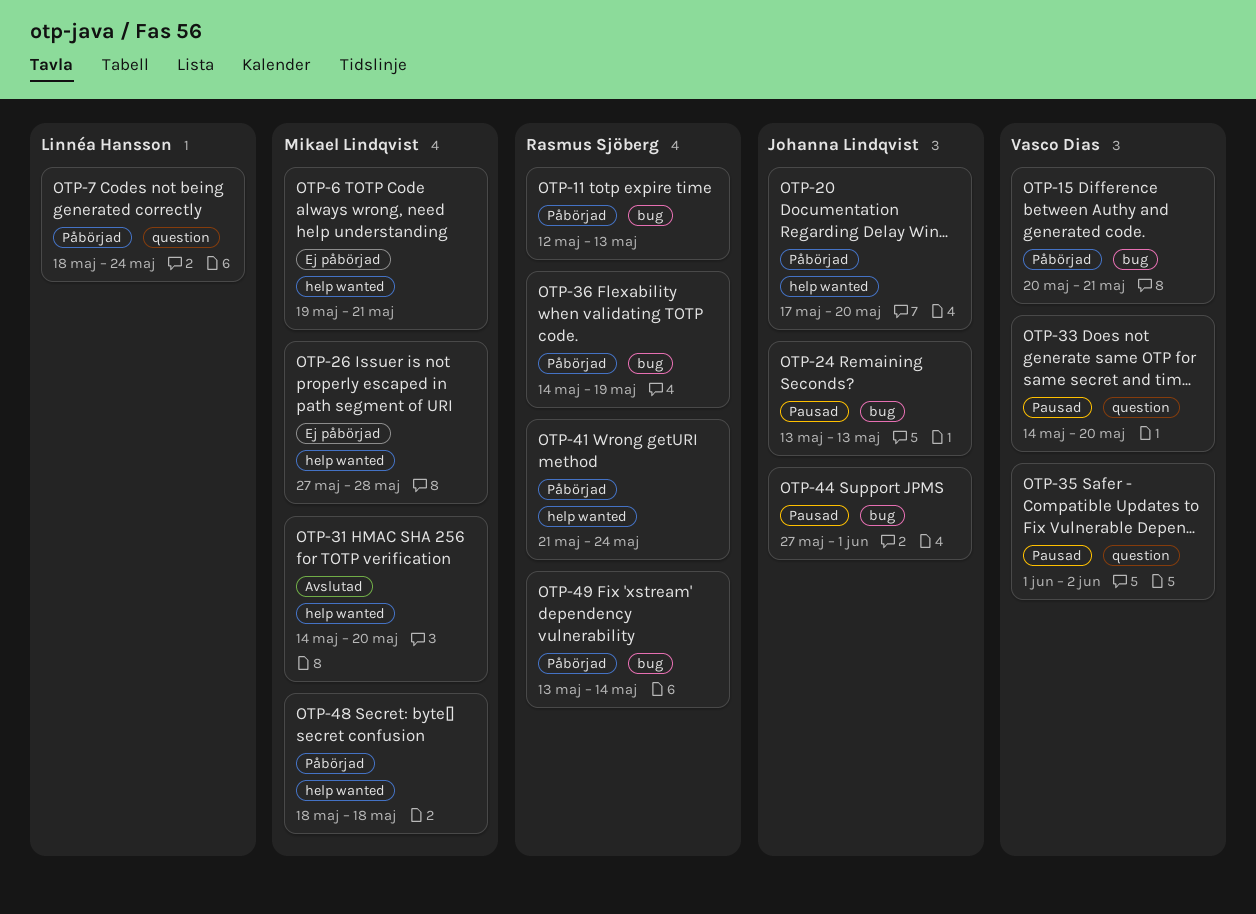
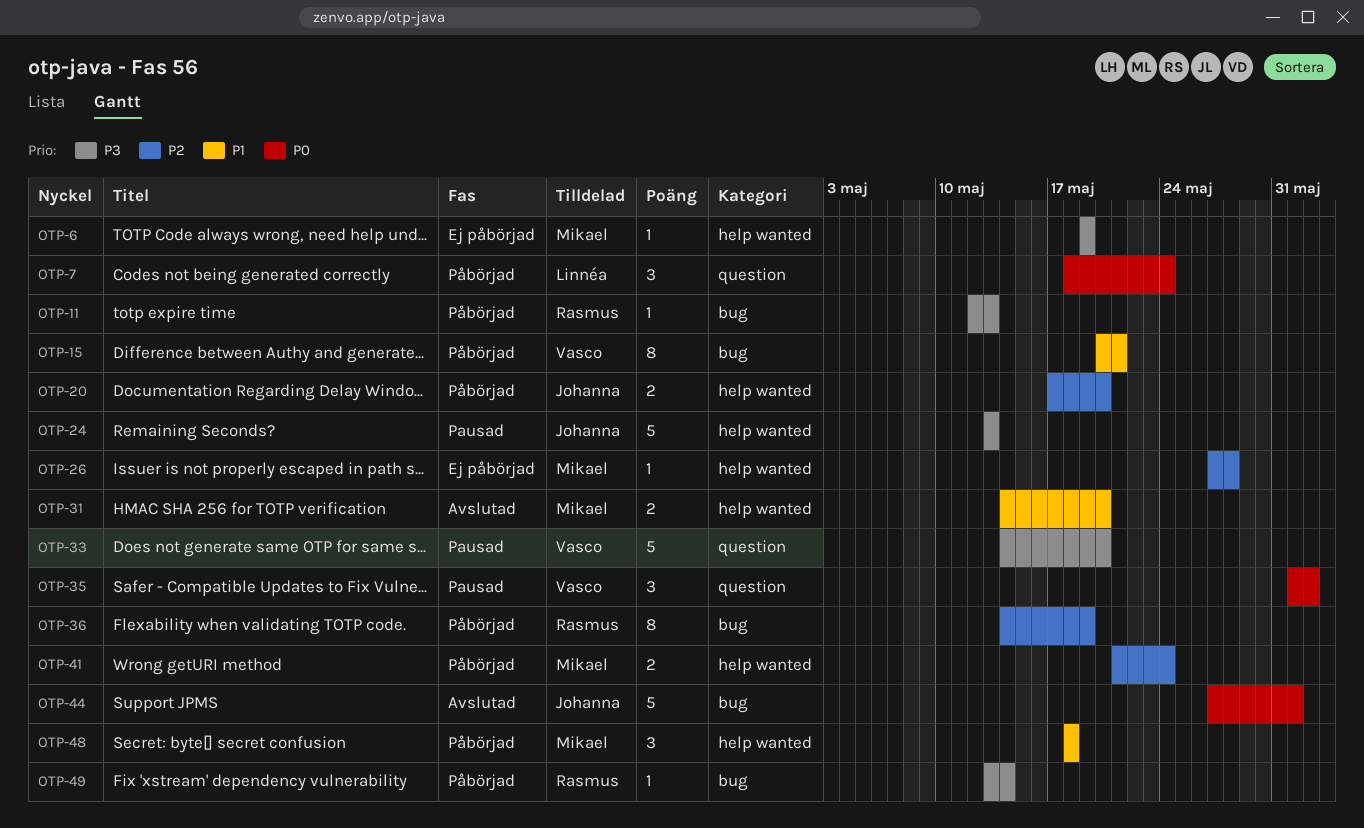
OTP-6, due: May 21 -> May 19
OTP-24, label: bug -> help wanted
OTP-41, owner: Rasmus Sjöberg -> Mikael Lindqvist
OTP-44, status: Pausad -> Avslutad

